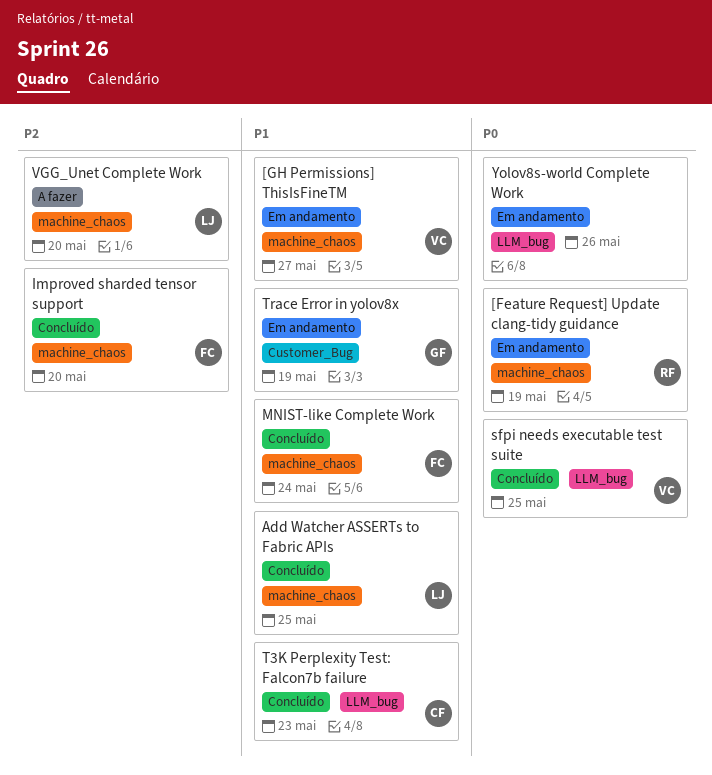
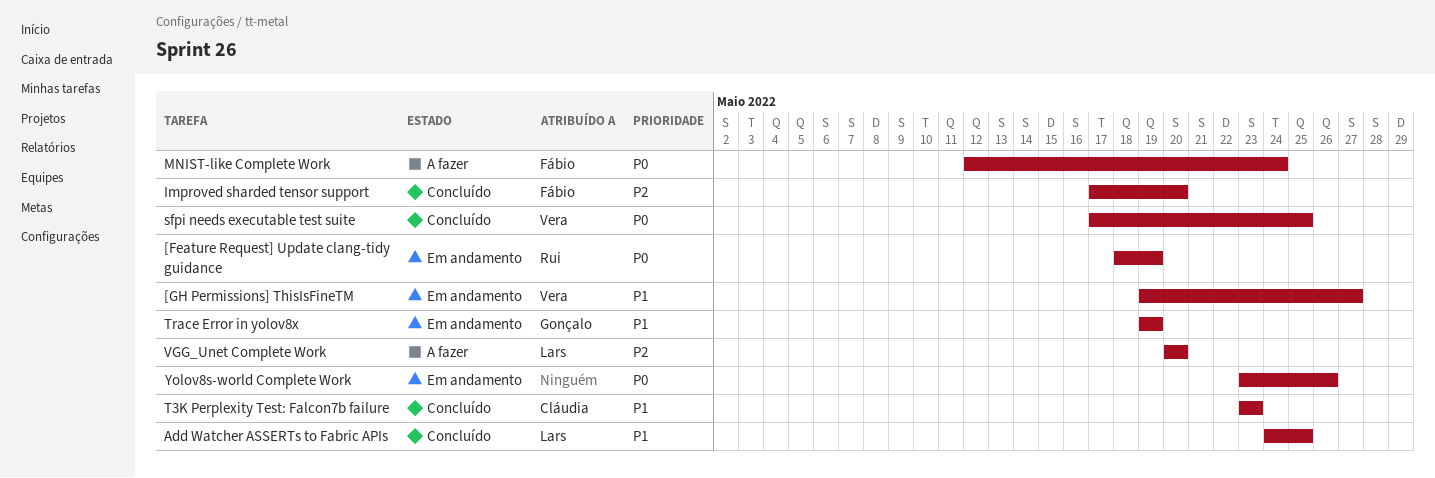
MNIST-like Complete Work, status: Concluído -> A fazer
MNIST-like Complete Work, priority: P1 -> P0

